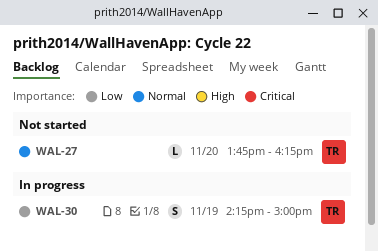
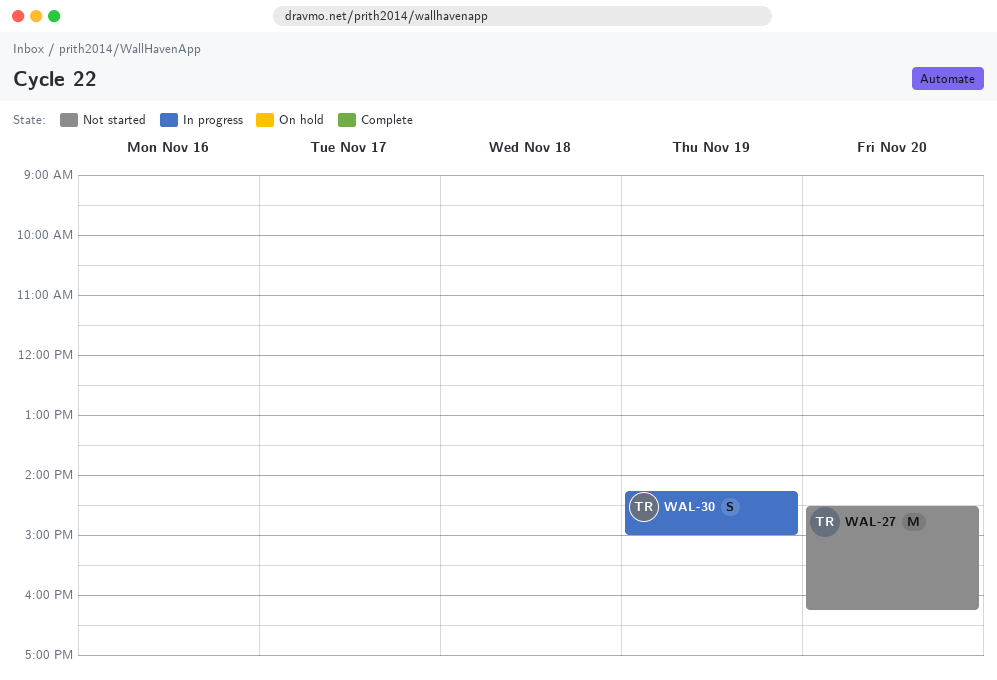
WAL-27, estimate: L -> M
WAL-27, begins: 13:45 -> 14:30

